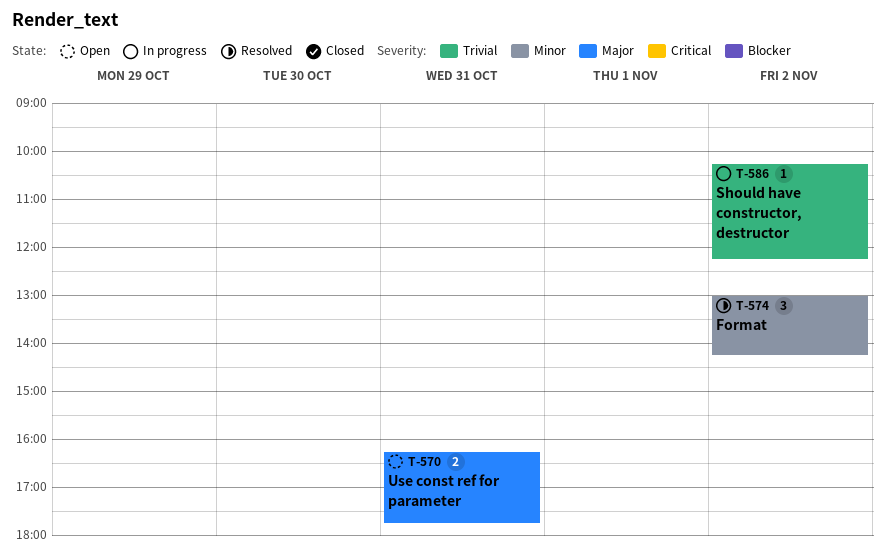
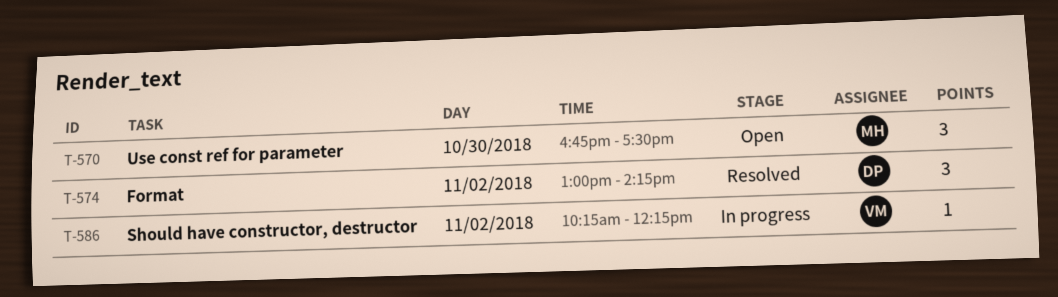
T-570, estimate: 2 -> 3
T-570, day: Oct 31 -> Oct 30
T-570, begins: 16:15 -> 16:45
T-570, ends: 17:45 -> 17:30

